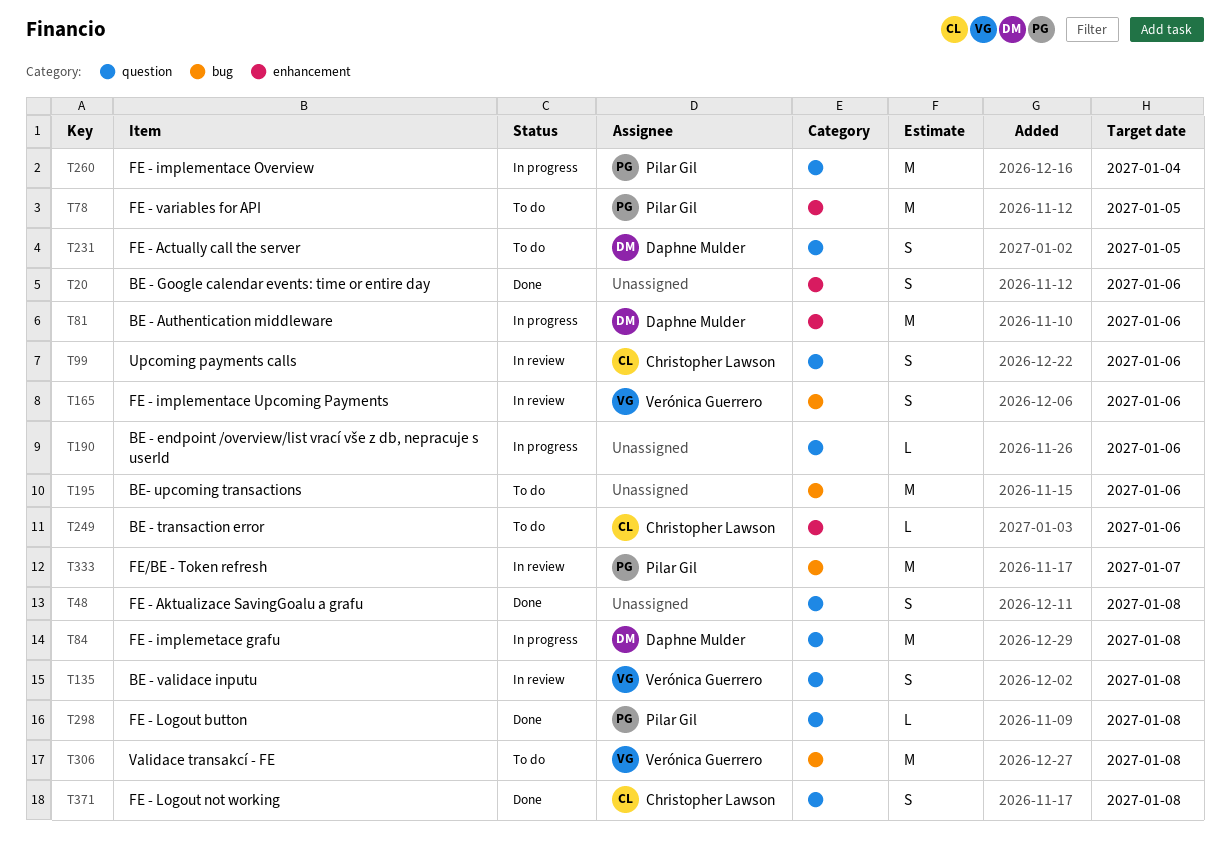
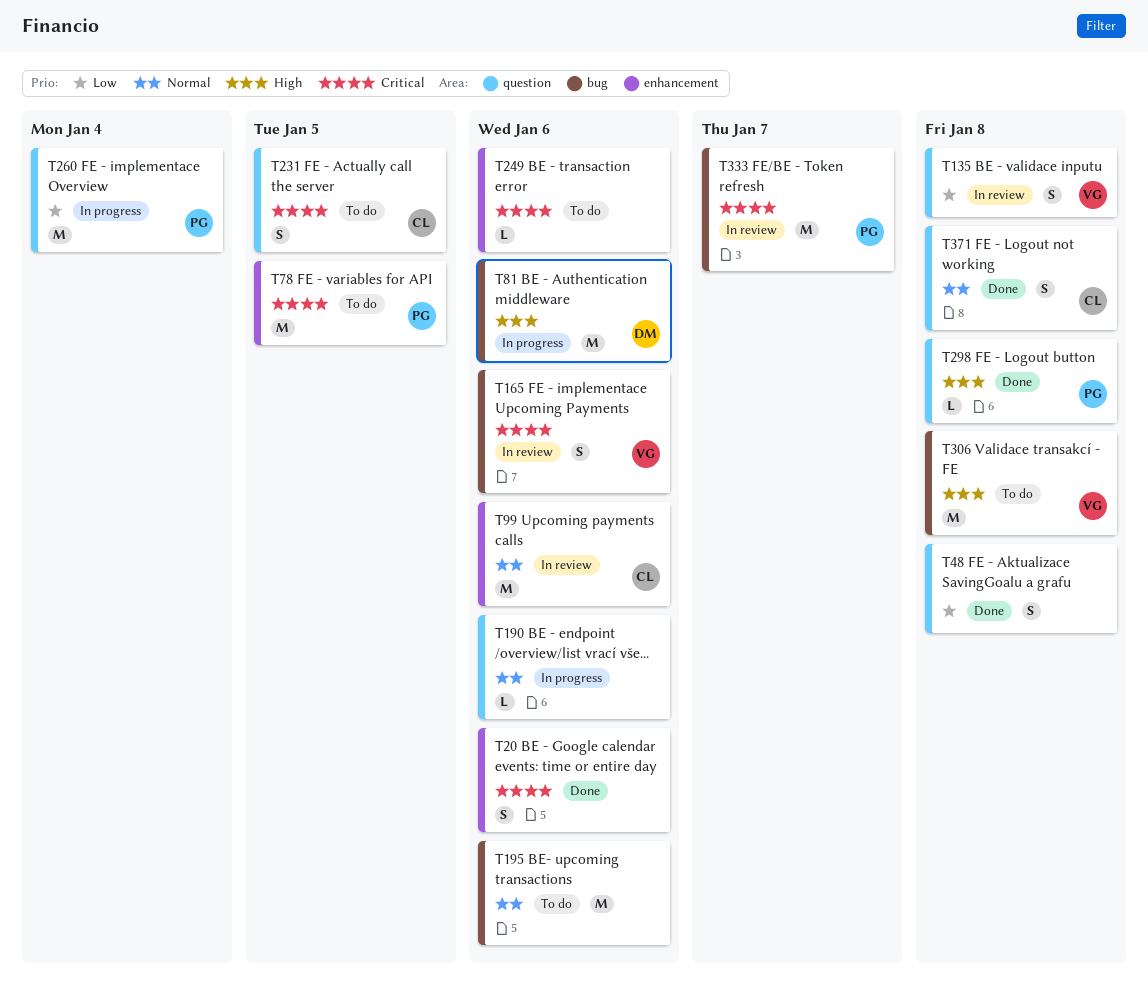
T81, label: enhancement -> bug
T84: present -> none
T99, label: question -> enhancement
T99, estimate: S -> M
T231, owner: Daphne Mulder -> Christopher Lawson
T249, owner: Christopher Lawson -> none

